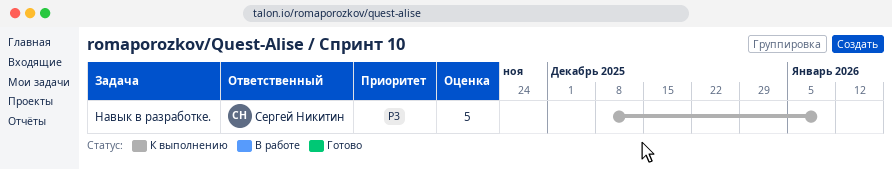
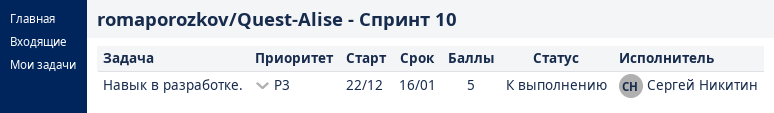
Навык в разработке., start: Dec 8 -> Dec 22
Навык в разработке., due: Jan 9 -> Jan 16

